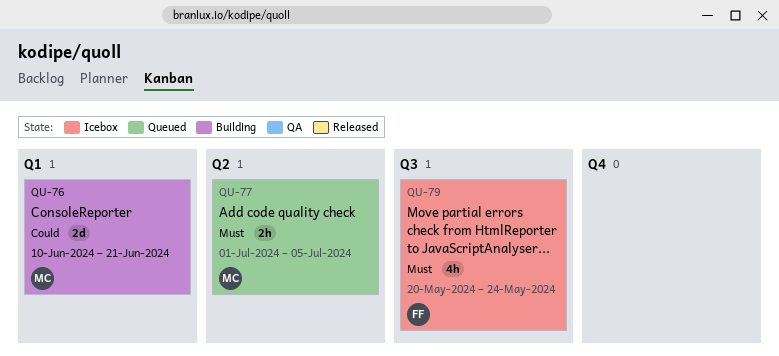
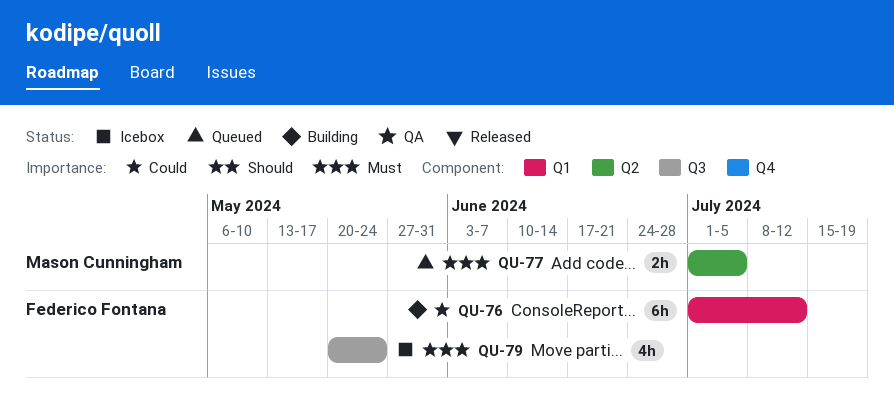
QU-76, owner: Mason Cunningham -> Federico Fontana
QU-76, estimate: 2d -> 6h
QU-76, start: Jun 10 -> Jul 1
QU-76, due: Jun 21 -> Jul 12

